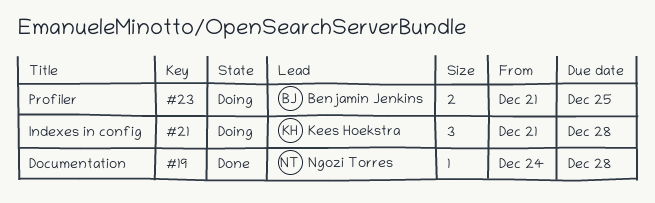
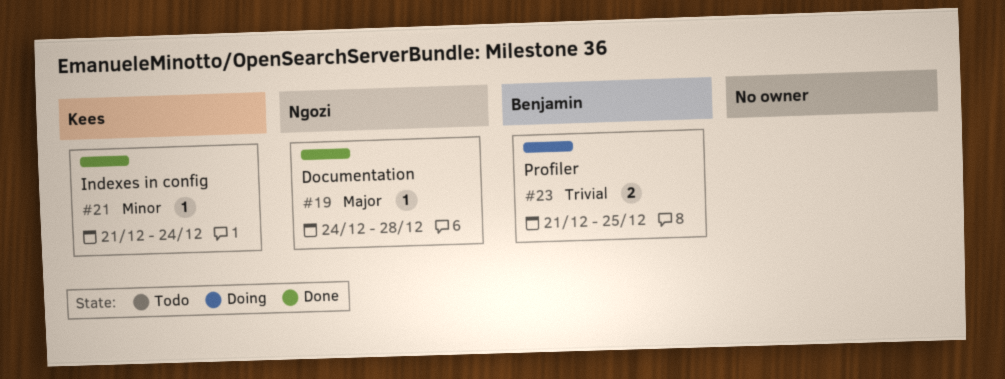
#21, status: Doing -> Done
#21, estimate: 3 -> 1
#21, due: Dec 28 -> Dec 24

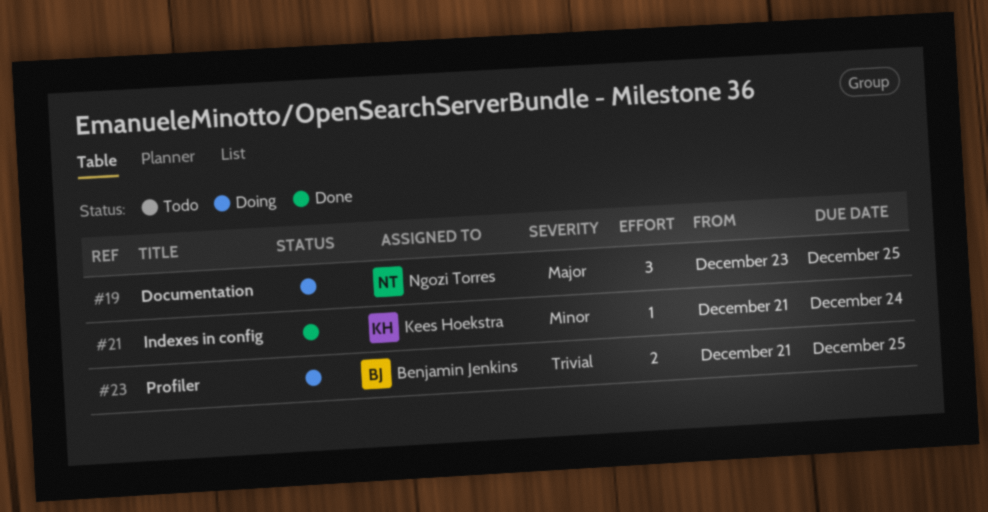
#19, status: Done -> Doing
#19, estimate: 1 -> 3
#19, start: Dec 24 -> Dec 23
#19, due: Dec 28 -> Dec 25

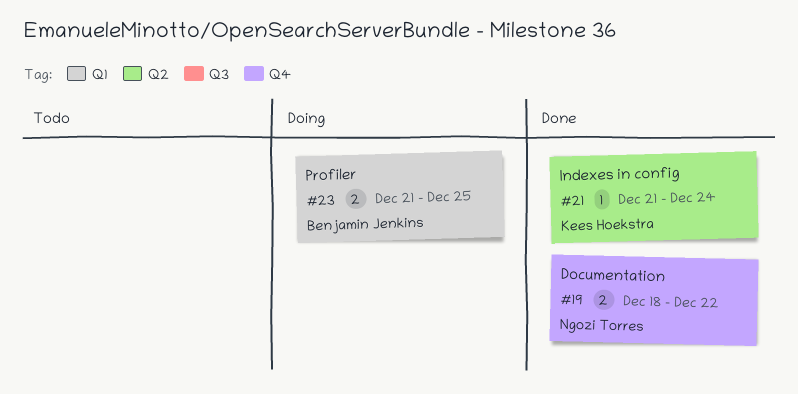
#19, status: Doing -> Done
#19, estimate: 3 -> 2
#19, start: Dec 23 -> Dec 18
#19, due: Dec 25 -> Dec 22

